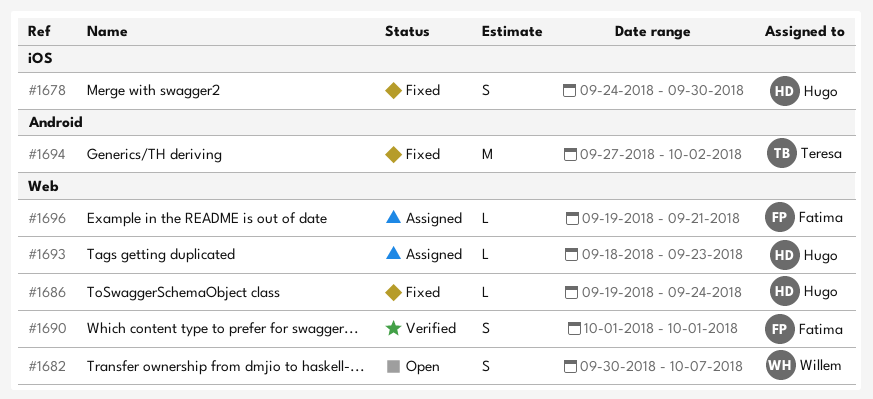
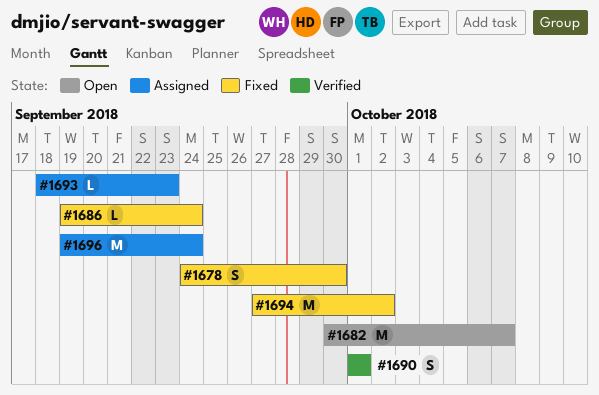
#1682, estimate: S -> M
#1696, estimate: L -> M
#1696, due: Sep 21 -> Sep 24

